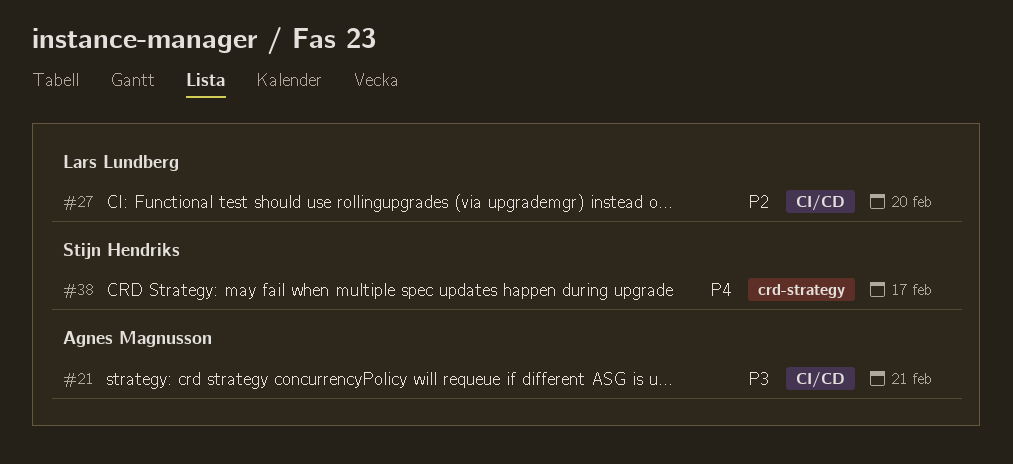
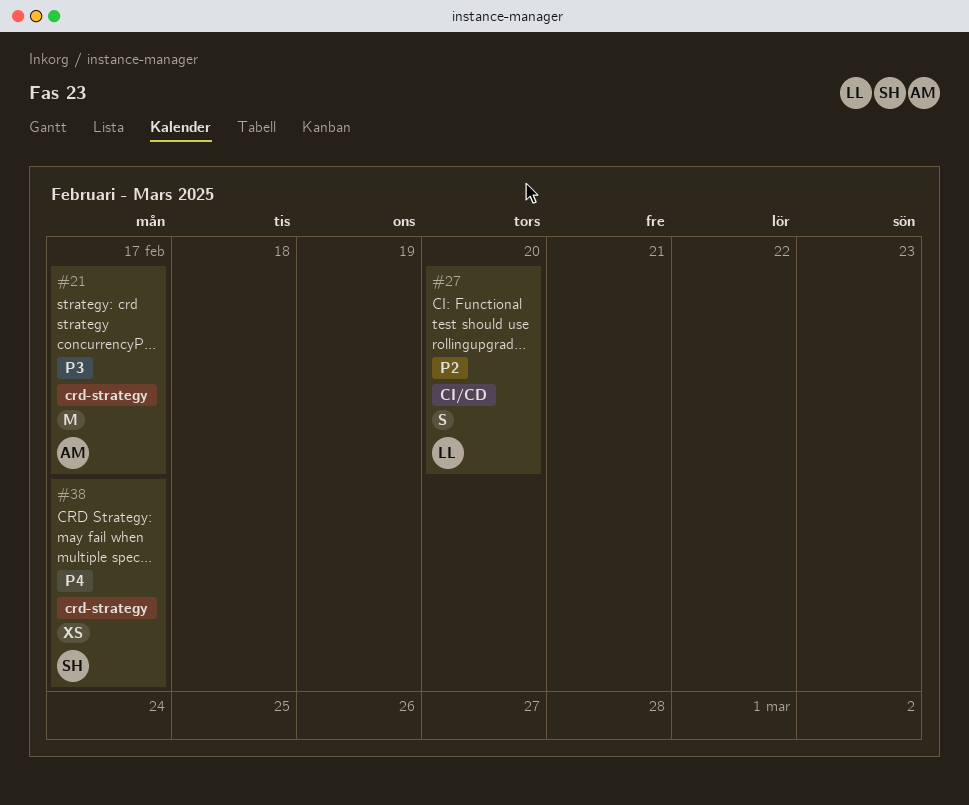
#21, label: CI/CD -> crd-strategy
#21, due: Feb 21 -> Feb 17

